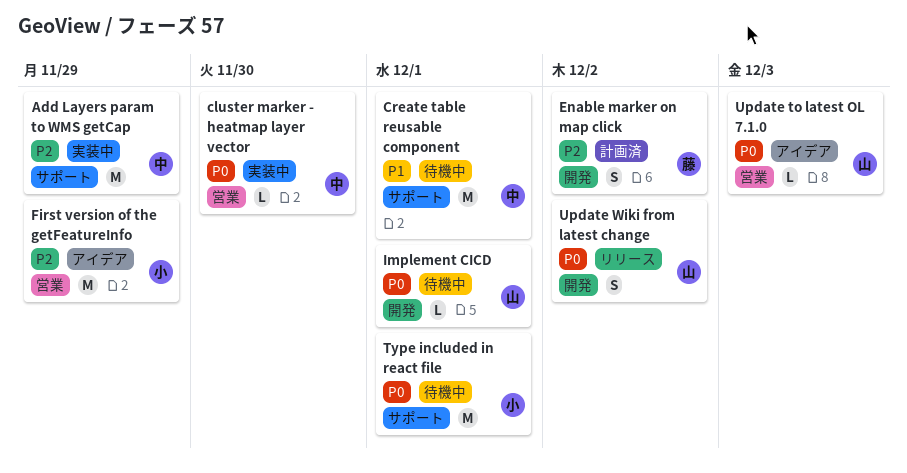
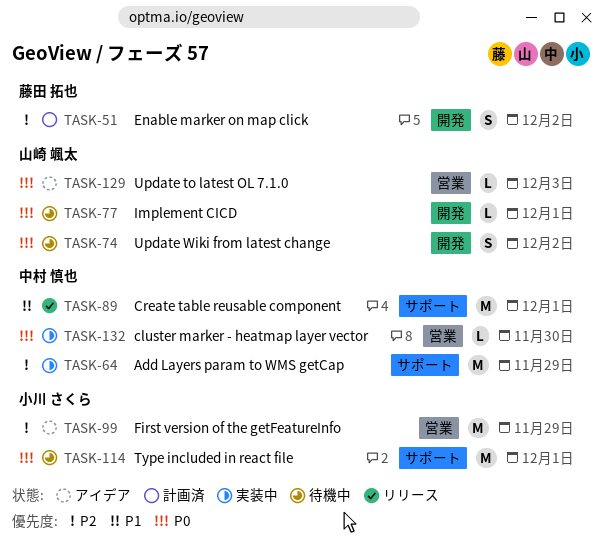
Create table reusable component, status: 待機中 -> リリース
Update Wiki from latest change, status: リリース -> 待機中

